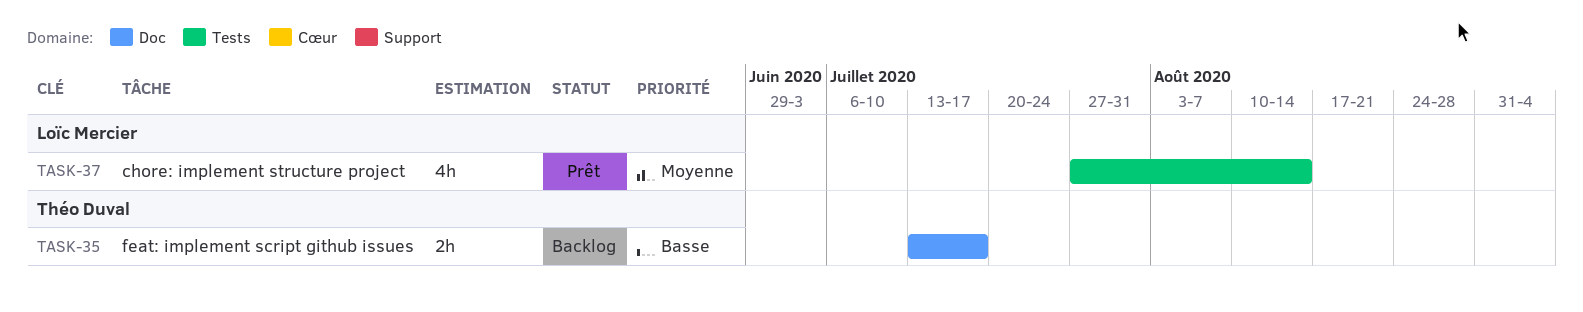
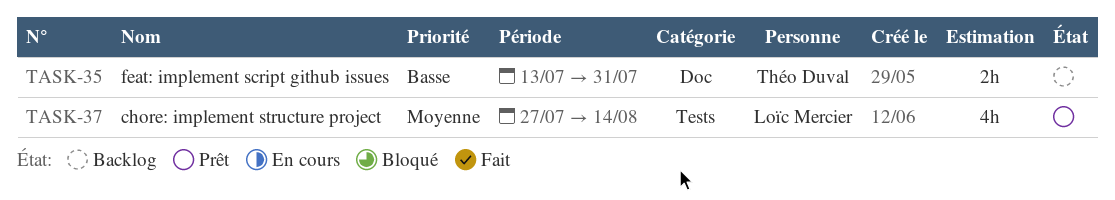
TASK-35, due: Jul 17 -> Jul 31

